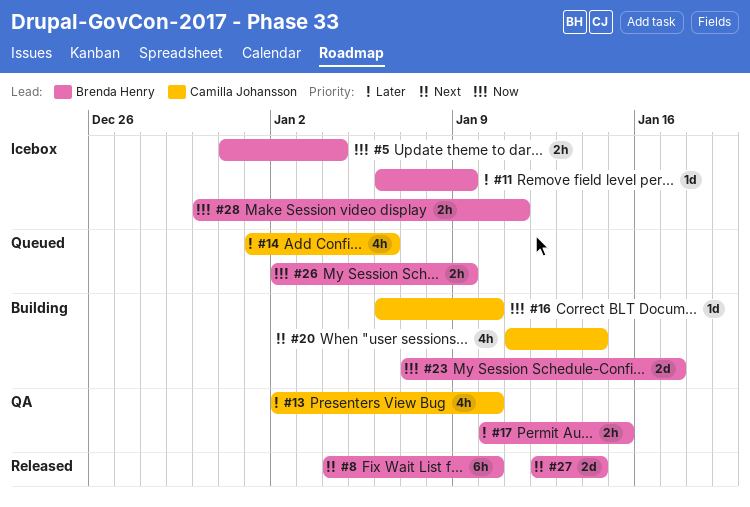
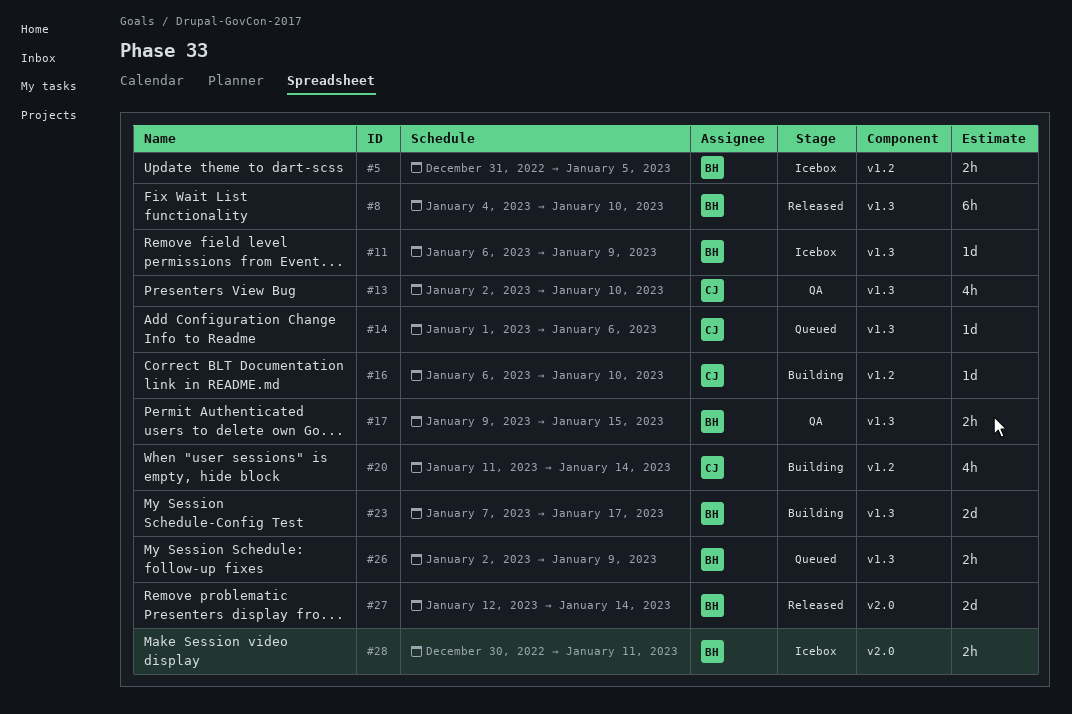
#5, due: Jan 4 -> Jan 5
#14, estimate: 4h -> 1d
#17, start: Jan 10 -> Jan 9

